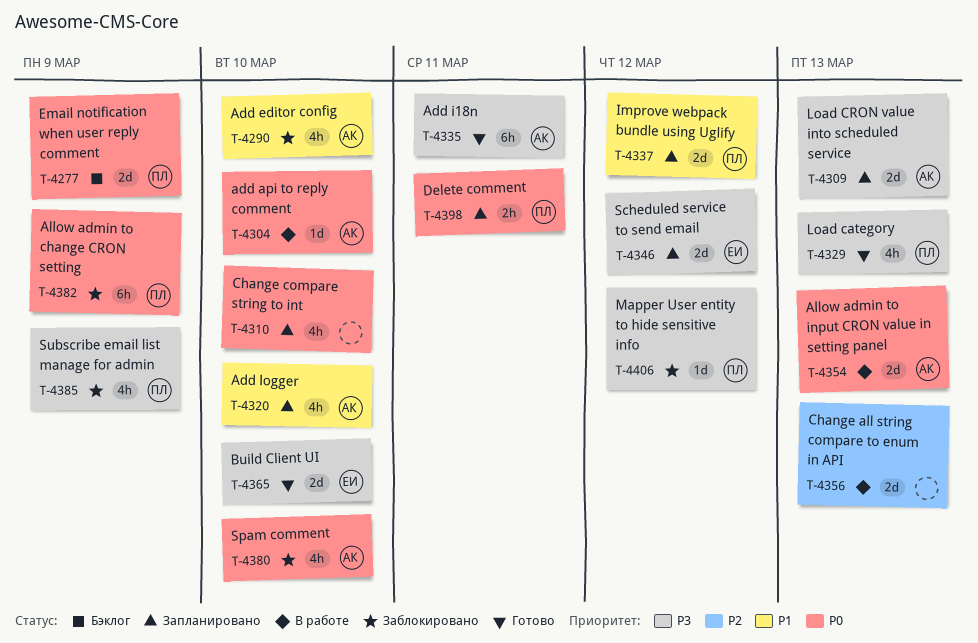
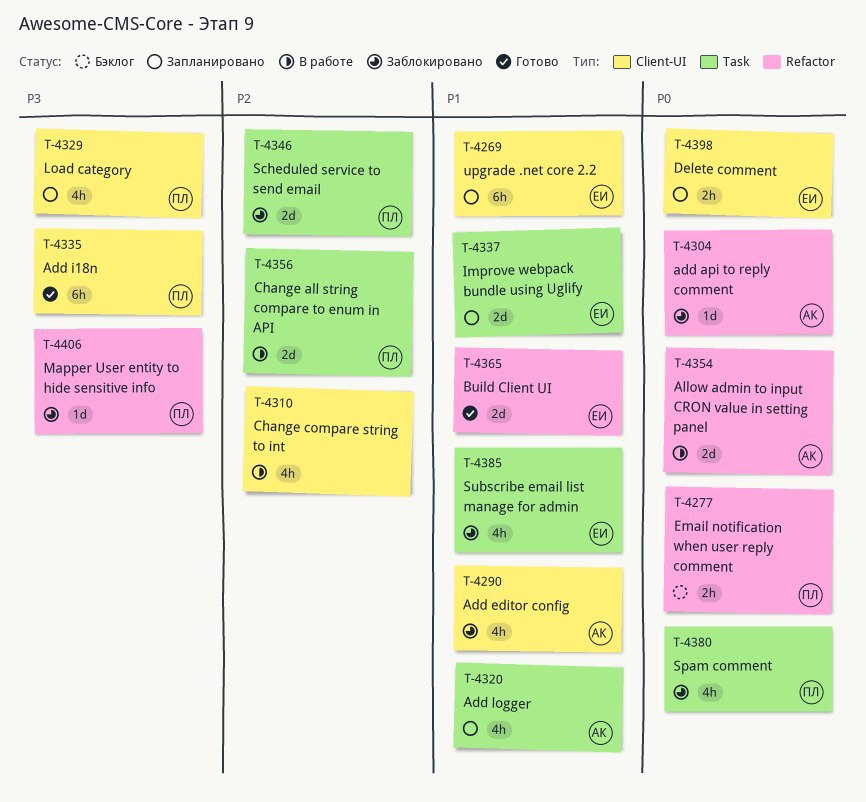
T-4269: none -> present
T-4277, estimate: 2d -> 2h
T-4304, status: В работе -> Заблокировано
T-4309: present -> none
T-4310, status: Запланировано -> В работе
T-4310, priority: P0 -> P2
T-4329, status: Готово -> Запланировано
T-4335, owner: АК -> ПЛ
T-4337, owner: ПЛ -> ЕИ
T-4346, status: Запланировано -> Заблокировано
T-4346, owner: ЕИ -> ПЛ
T-4346, priority: P3 -> P2
T-4356, owner: none -> ПЛ
T-4365, priority: P3 -> P1
T-4380, owner: АК -> ПЛ
T-4382: present -> none
T-4385, owner: ПЛ -> ЕИ
T-4385, priority: P3 -> P1
T-4398, owner: ПЛ -> ЕИ

